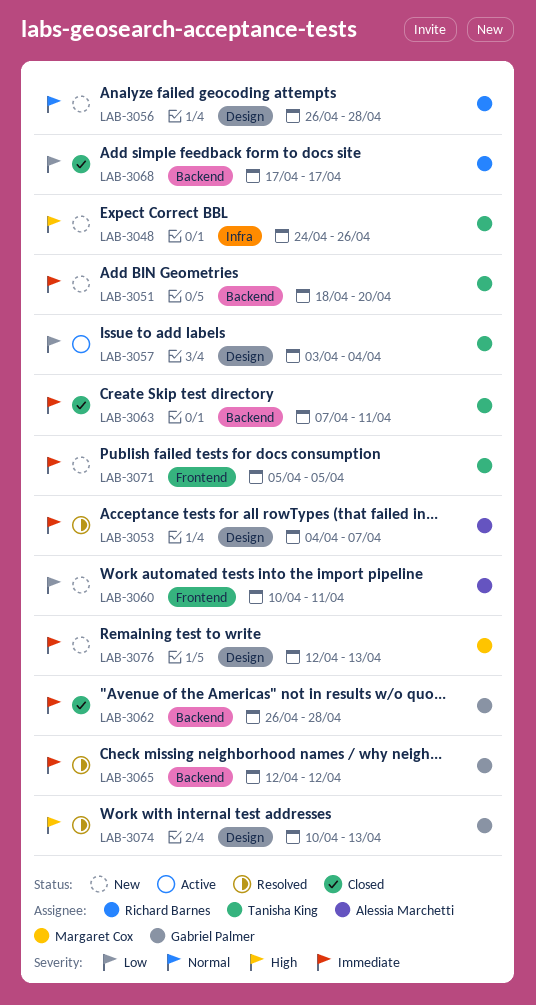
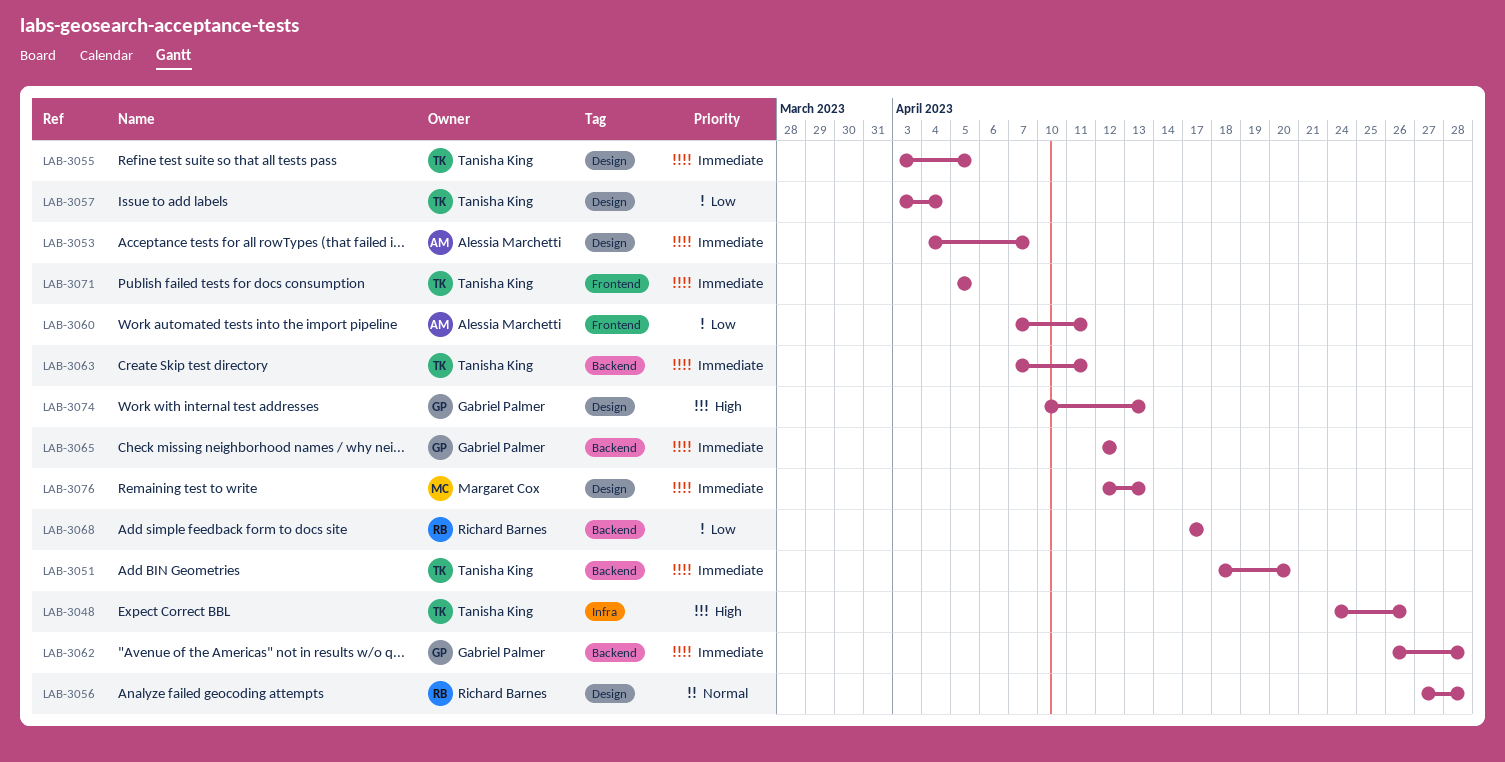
LAB-3055: none -> present
LAB-3056, start: Apr 26 -> Apr 27
LAB-3060, start: Apr 10 -> Apr 7

